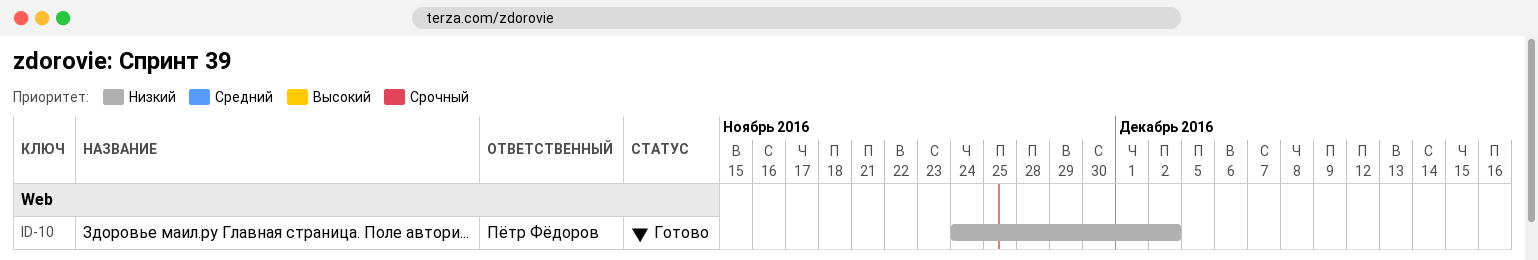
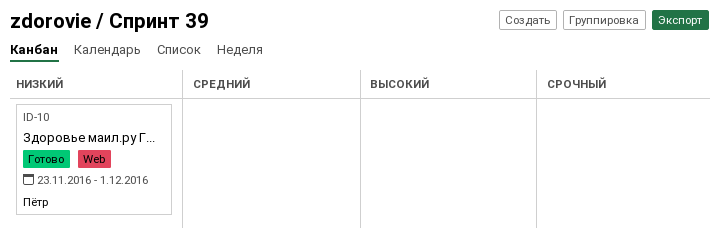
ID-10, start: Nov 24 -> Nov 23
ID-10, due: Dec 2 -> Dec 1

